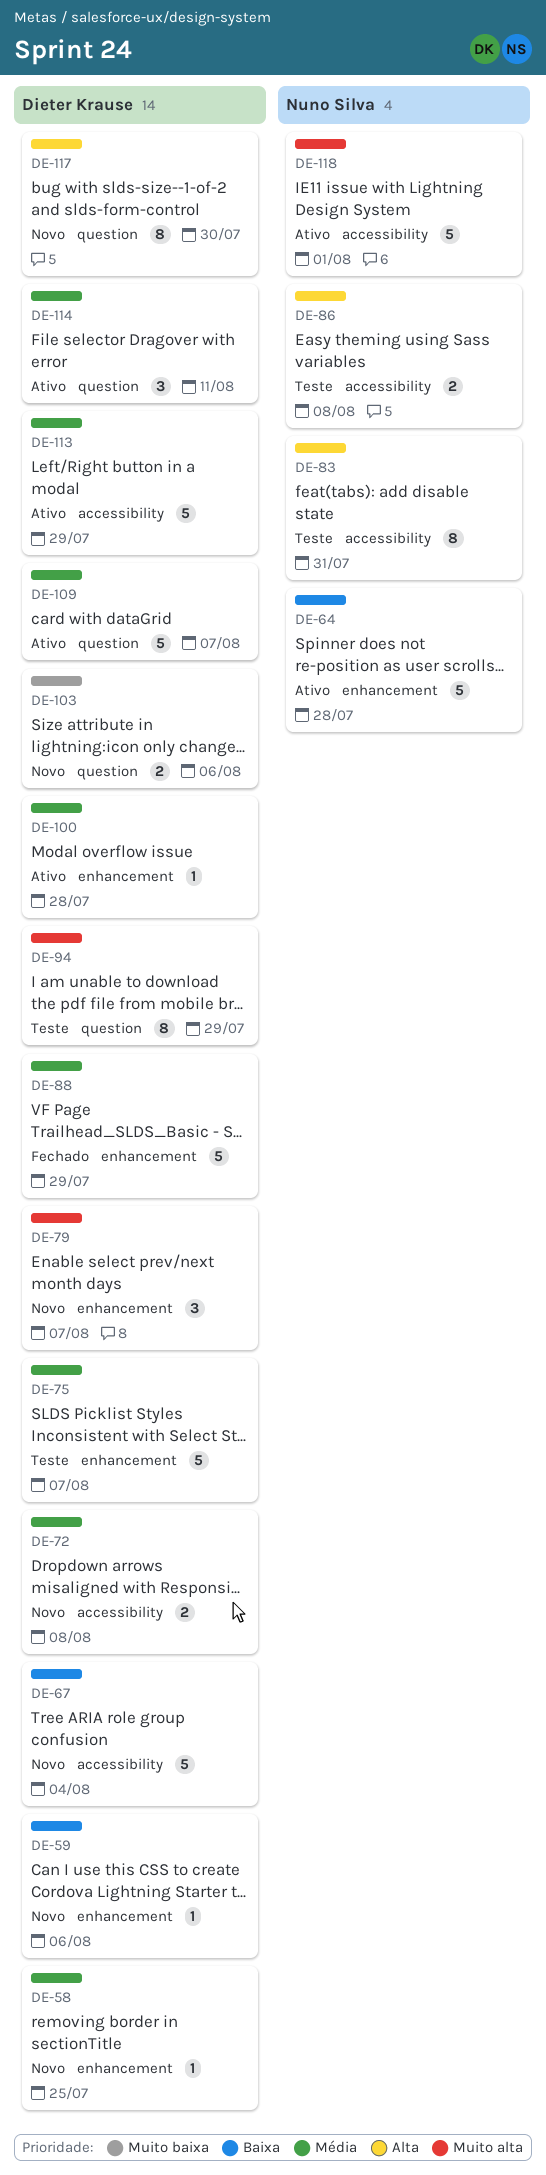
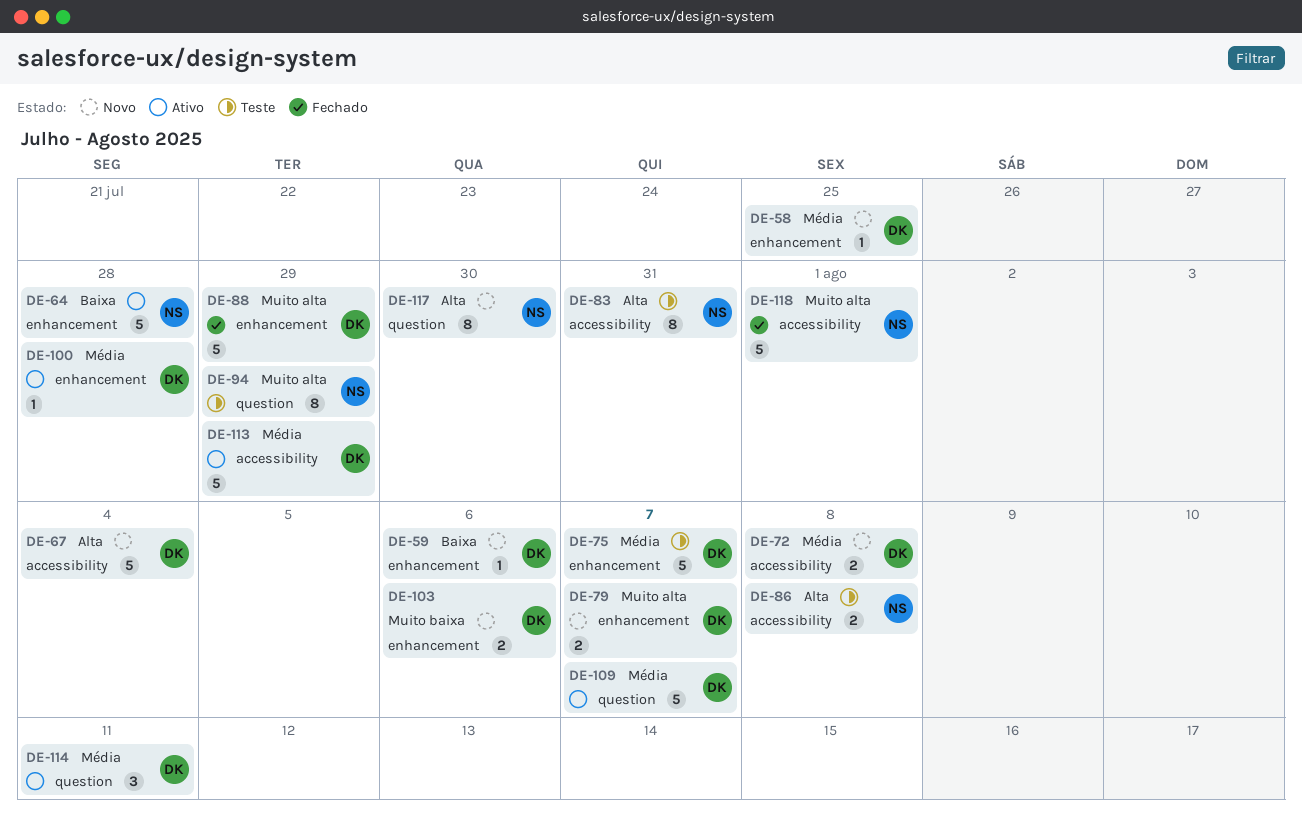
DE-67, priority: Baixa -> Alta
DE-79, estimate: 3 -> 2
DE-88, priority: Média -> Muito alta
DE-94, owner: Dieter Krause -> Nuno Silva
DE-103, label: question -> enhancement
DE-117, owner: Dieter Krause -> Nuno Silva
DE-118, status: Ativo -> Fechado

